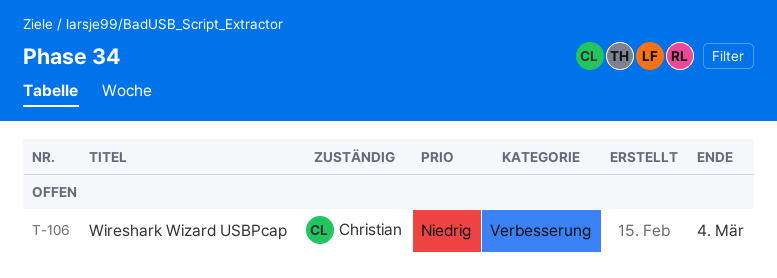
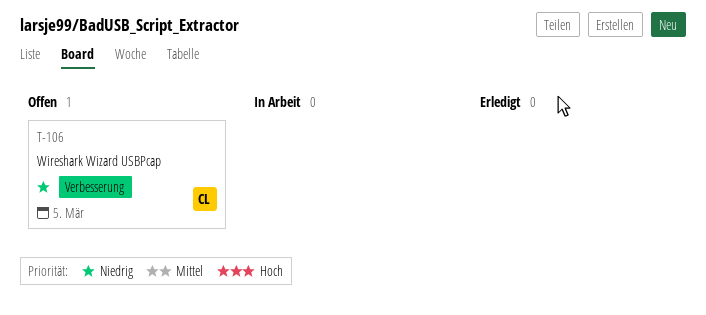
T-106, due: Mar 4 -> Mar 5

